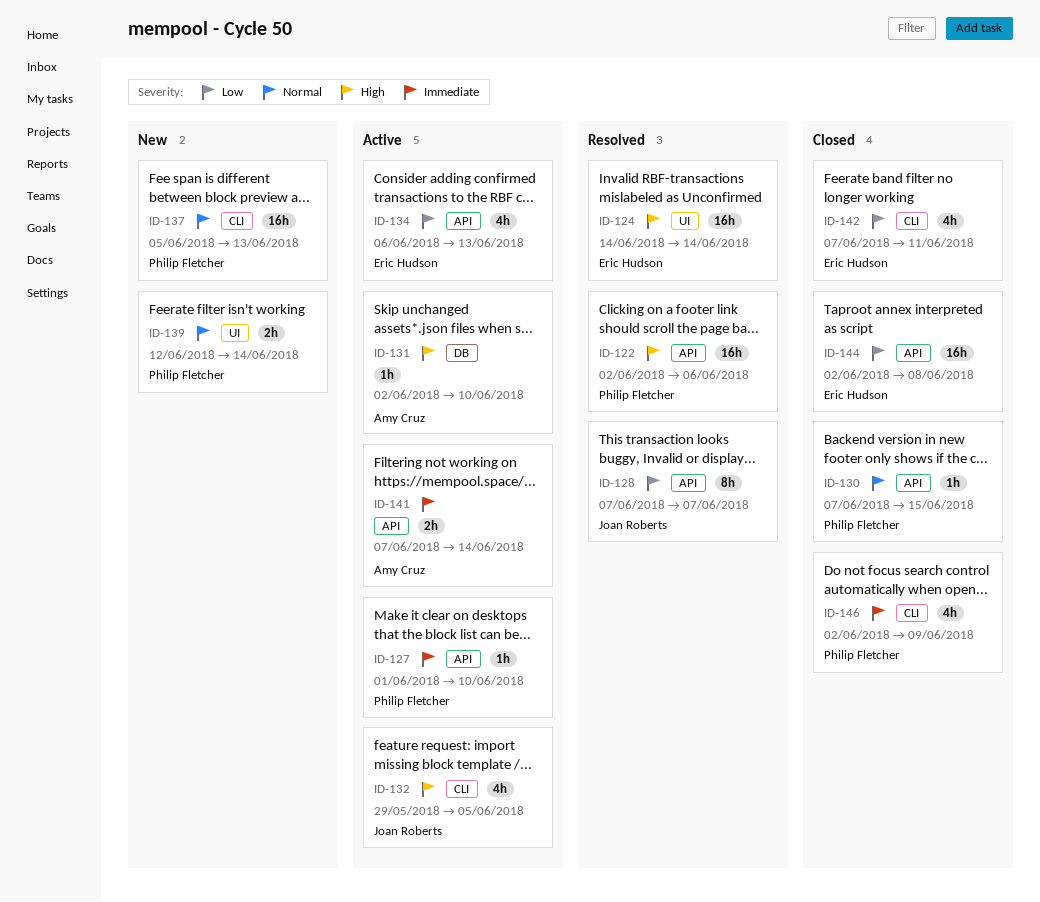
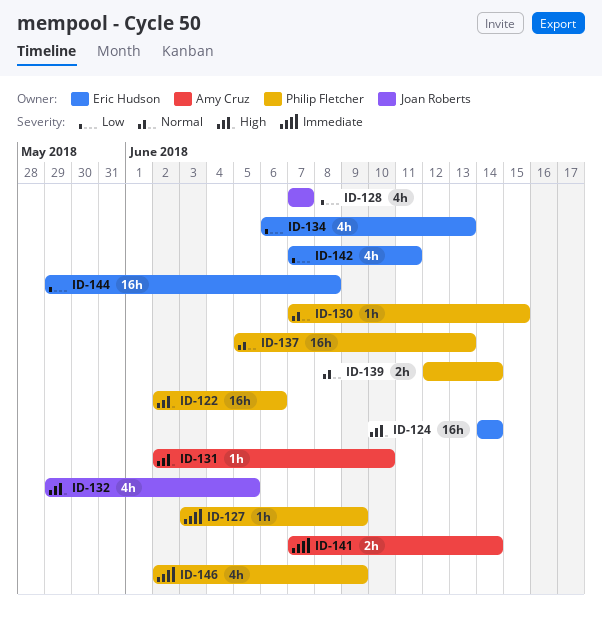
ID-127, start: Jun 1 -> Jun 3
ID-127, due: Jun 10 -> Jun 9
ID-128, estimate: 8h -> 4h
ID-144, start: Jun 2 -> May 29

